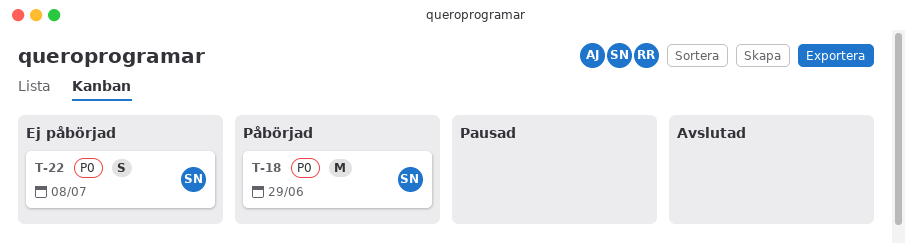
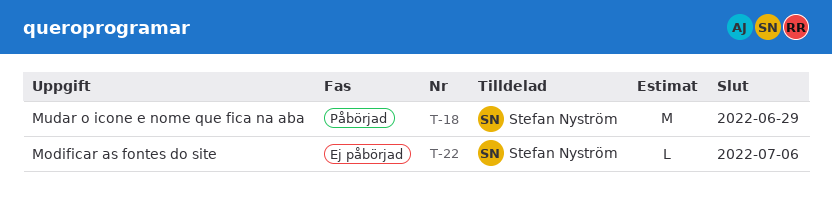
T-22, estimate: S -> L
T-22, due: Jul 8 -> Jul 6

